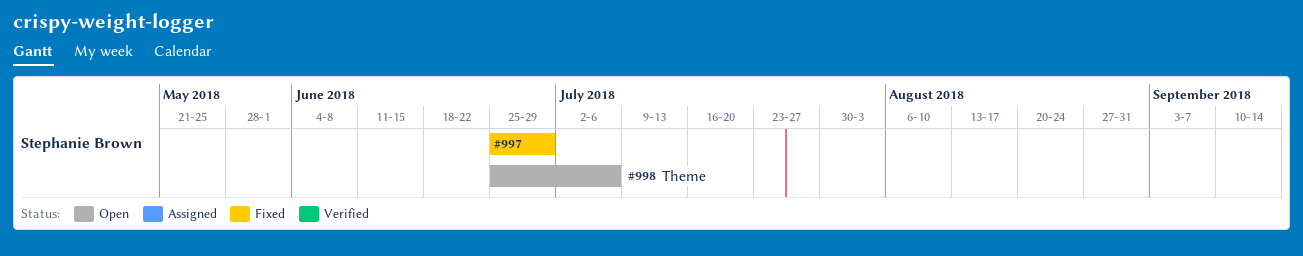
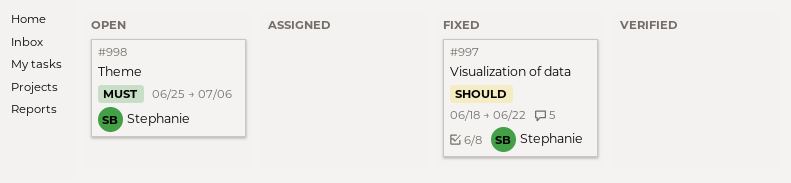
#997, start: Jun 25 -> Jun 18
#997, due: Jun 29 -> Jun 22

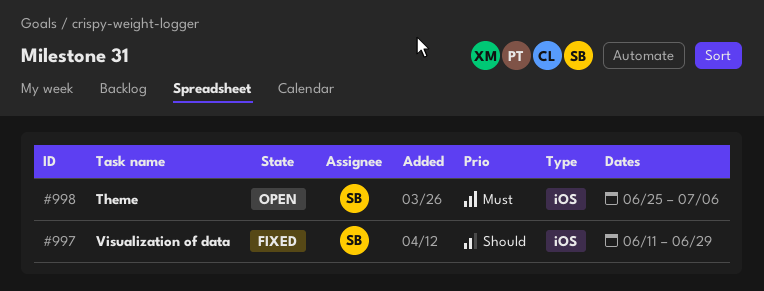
#997, start: Jun 18 -> Jun 11
#997, due: Jun 22 -> Jun 29

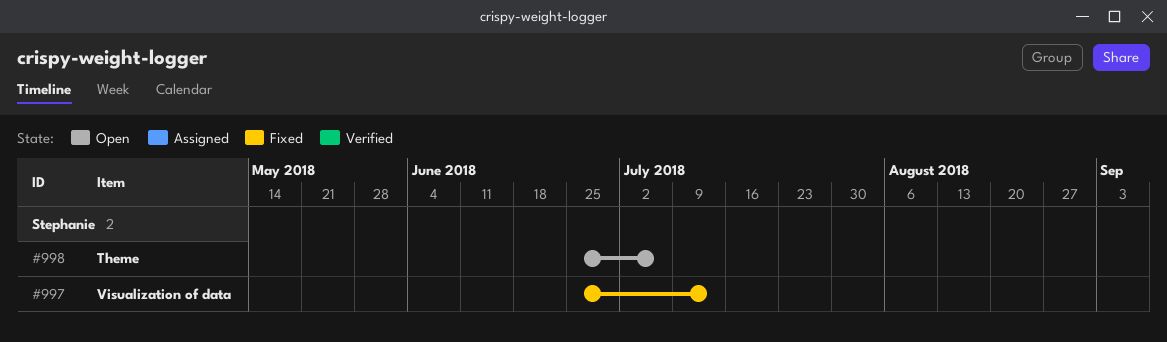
#997, start: Jun 11 -> Jun 25
#997, due: Jun 29 -> Jul 13

